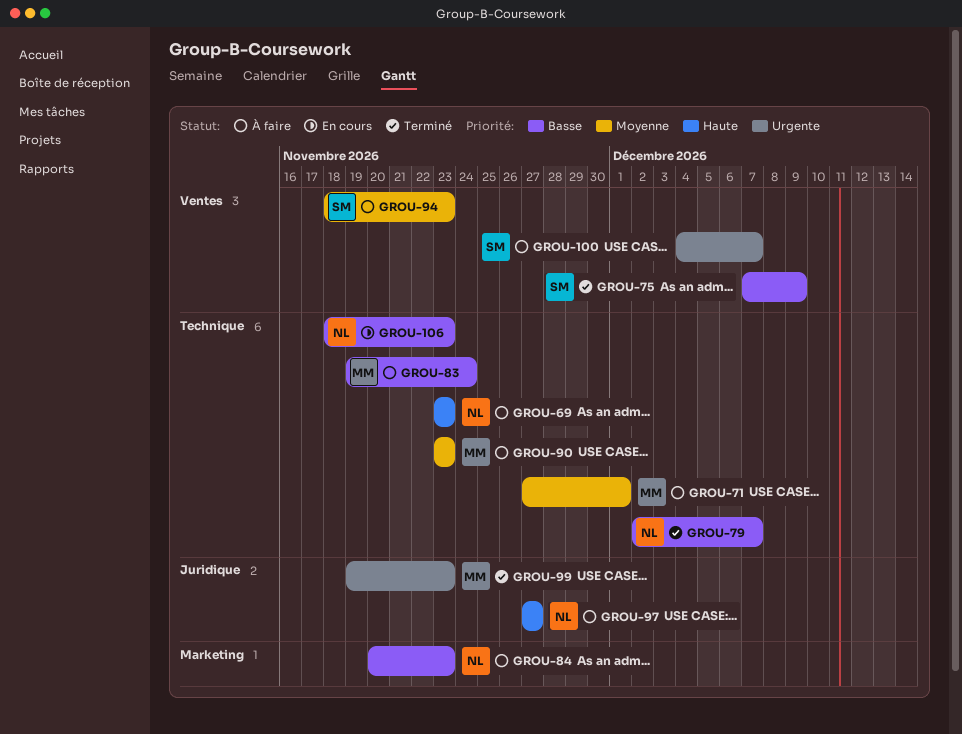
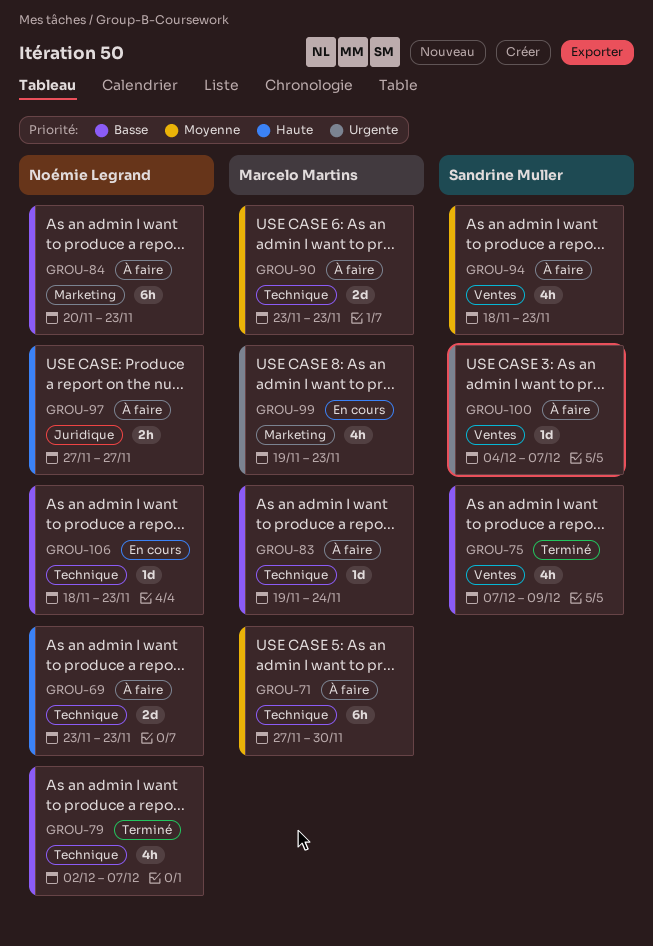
GROU-71, due: Dec 1 -> Nov 30
GROU-99, status: Terminé -> En cours
GROU-99, label: Juridique -> Marketing

